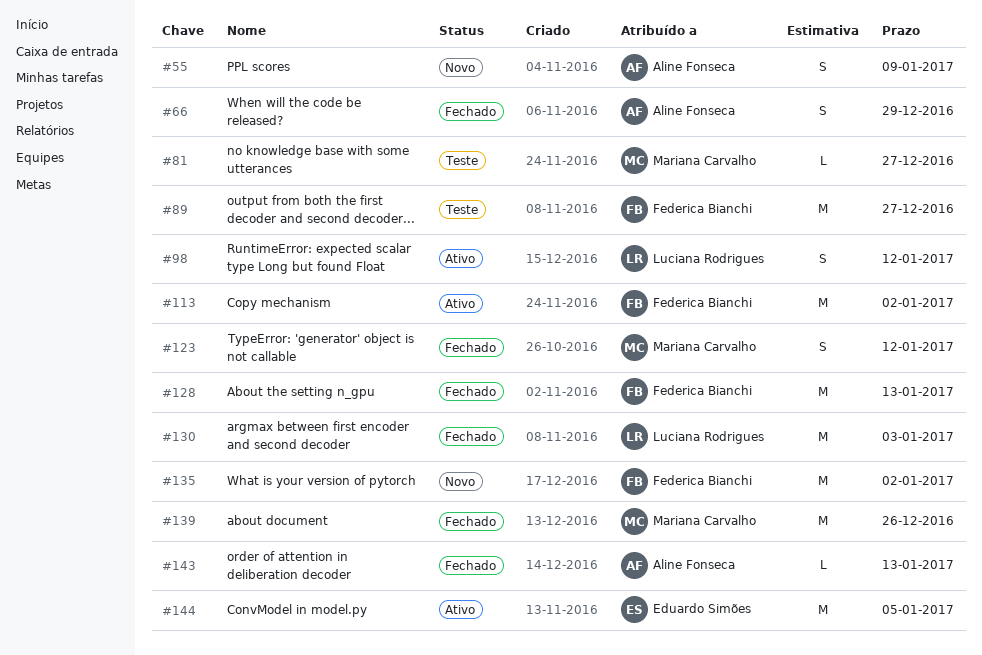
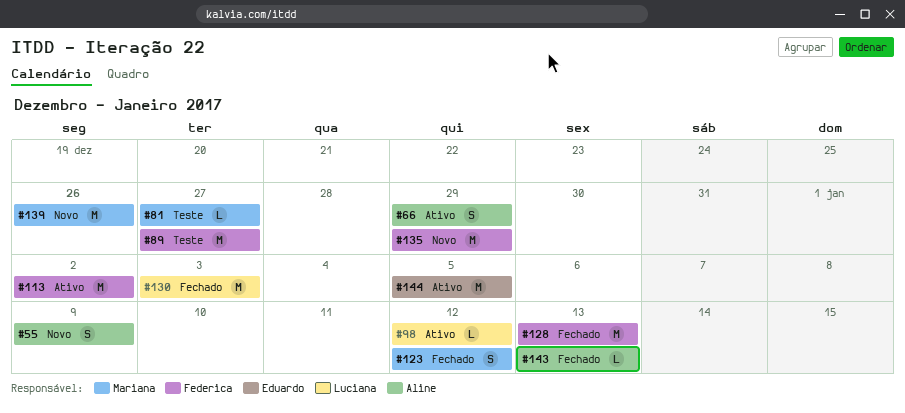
#66, status: Fechado -> Ativo
#98, estimate: S -> L
#135, due: Jan 2 -> Dec 29
#139, status: Fechado -> Novo

